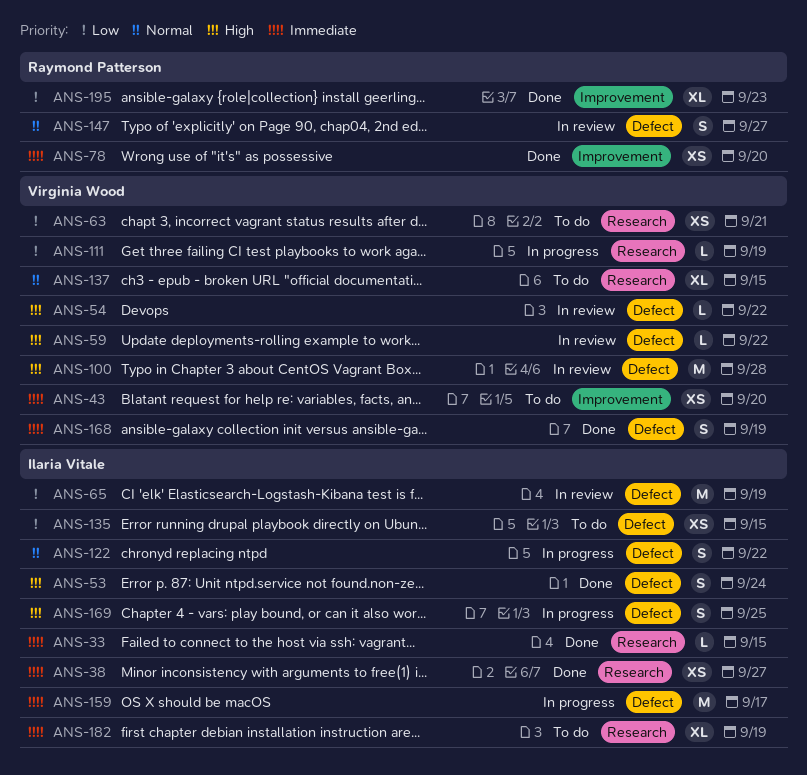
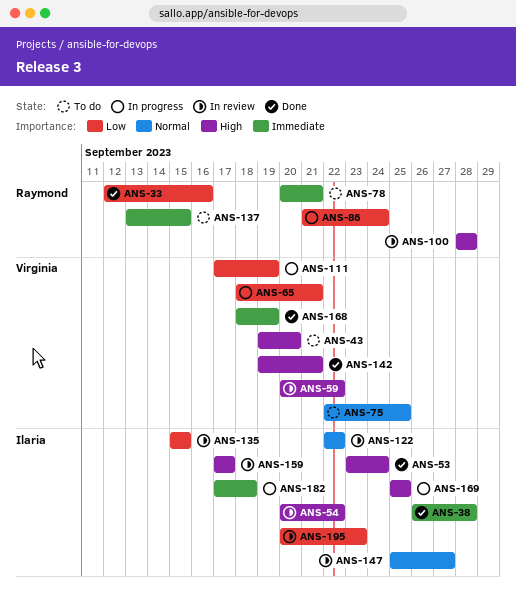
ANS-33, owner: Ilaria Vitale -> Raymond Patterson
ANS-33, priority: Immediate -> Low
ANS-33, due: Sep 15 -> Sep 16
ANS-38, due: Sep 27 -> Sep 28
ANS-43, priority: Immediate -> High
ANS-54, owner: Virginia Wood -> Ilaria Vitale
ANS-63: present -> none
ANS-65, status: In review -> In progress
ANS-65, owner: Ilaria Vitale -> Virginia Wood
ANS-65, due: Sep 19 -> Sep 21
ANS-75: none -> present
ANS-78, status: Done -> To do
ANS-78, due: Sep 20 -> Sep 21
ANS-86: none -> present
ANS-100, owner: Virginia Wood -> Raymond Patterson
ANS-122, status: In progress -> In review
ANS-135, status: To do -> In review
ANS-137, owner: Virginia Wood -> Raymond Patterson
ANS-137, priority: Normal -> Immediate
ANS-142: none -> present
ANS-147, owner: Raymond Patterson -> Ilaria Vitale
ANS-159, status: In progress -> In review
ANS-159, priority: Immediate -> High
ANS-182, status: To do -> In progress
ANS-182, due: Sep 19 -> Sep 18
ANS-195, status: Done -> In review
ANS-195, owner: Raymond Patterson -> Ilaria Vitale

